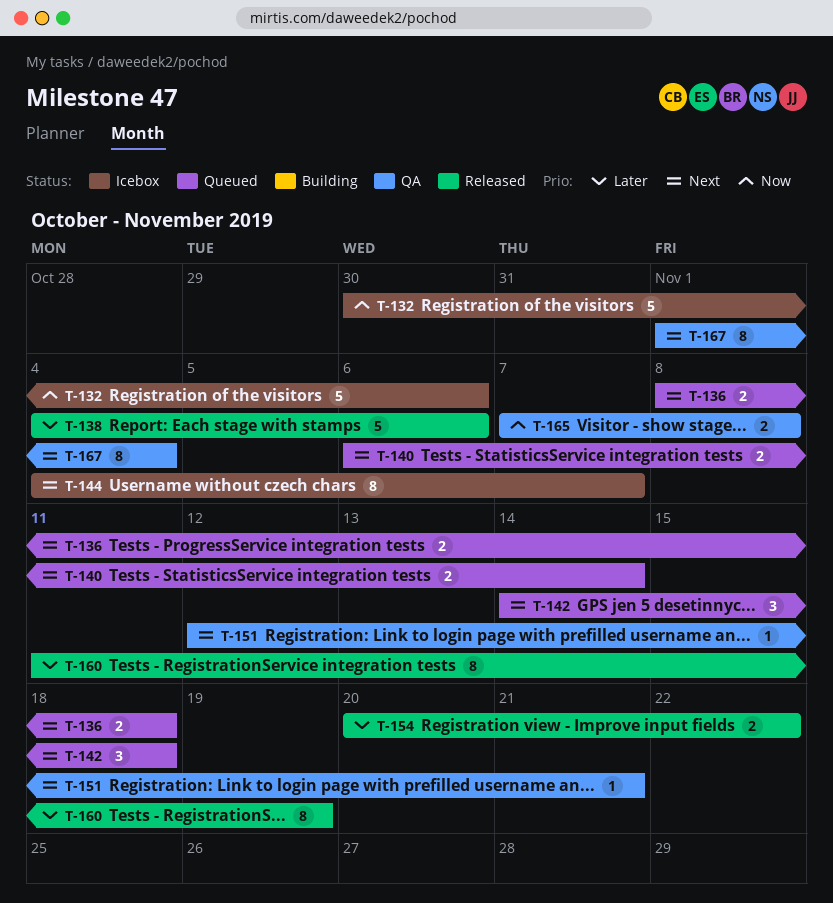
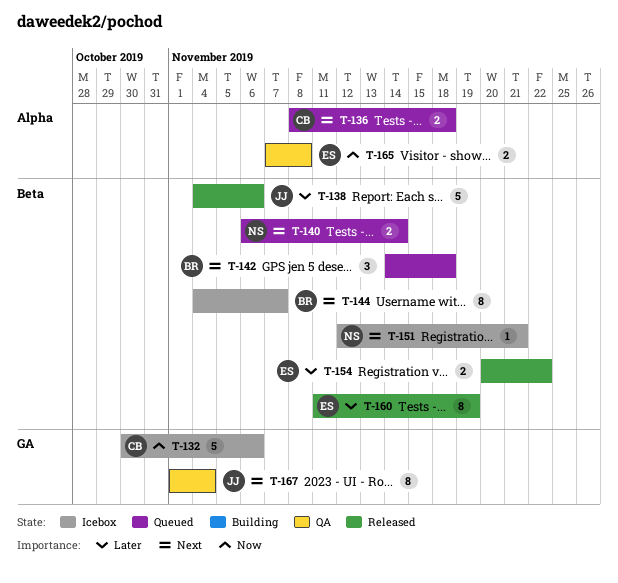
T-151, status: QA -> Icebox

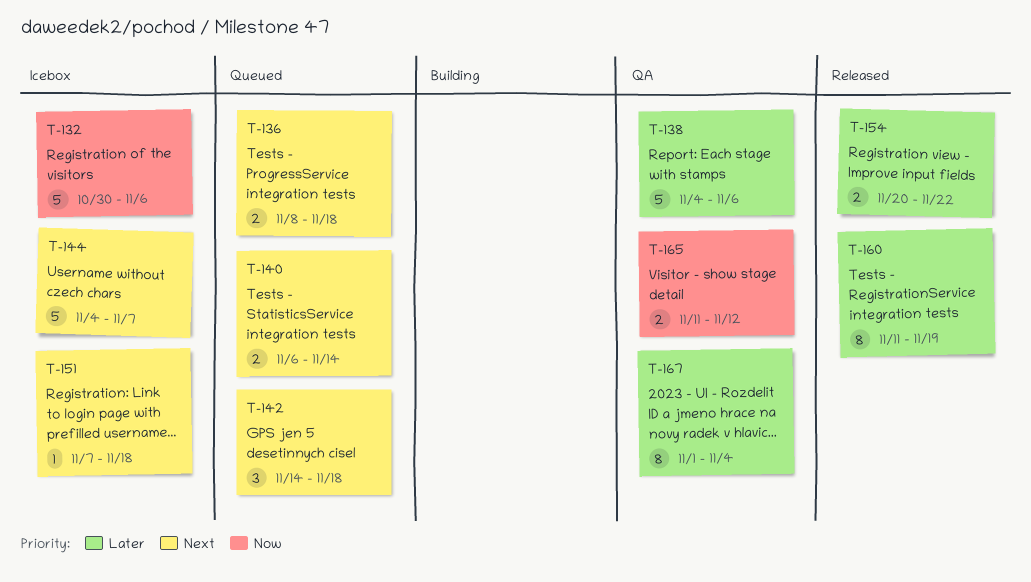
T-138, status: Released -> QA
T-144, estimate: 8 -> 5
T-151, start: Nov 12 -> Nov 7
T-151, due: Nov 21 -> Nov 18
T-165, start: Nov 7 -> Nov 11
T-165, due: Nov 8 -> Nov 12
T-167, priority: Next -> Later

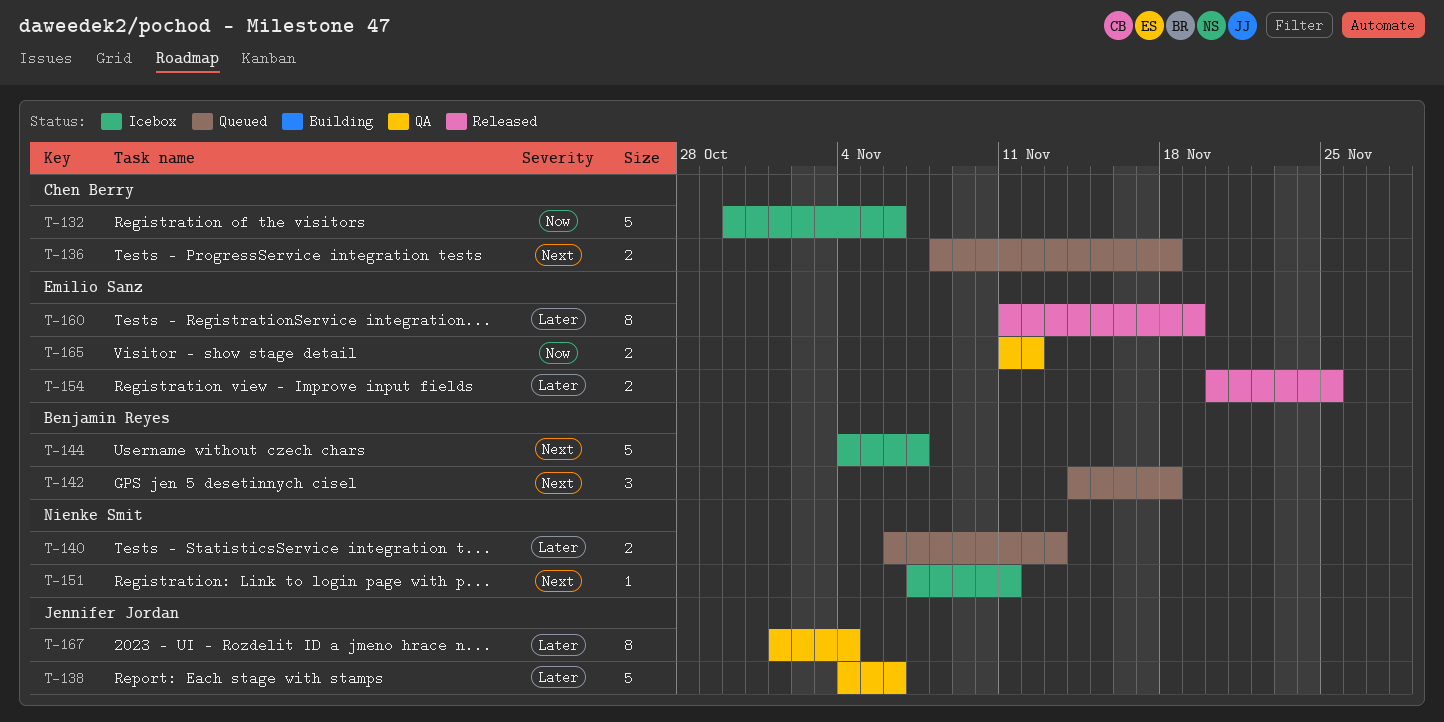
T-140, priority: Next -> Later
T-140, due: Nov 14 -> Nov 13
T-151, due: Nov 18 -> Nov 11
T-154, due: Nov 22 -> Nov 25

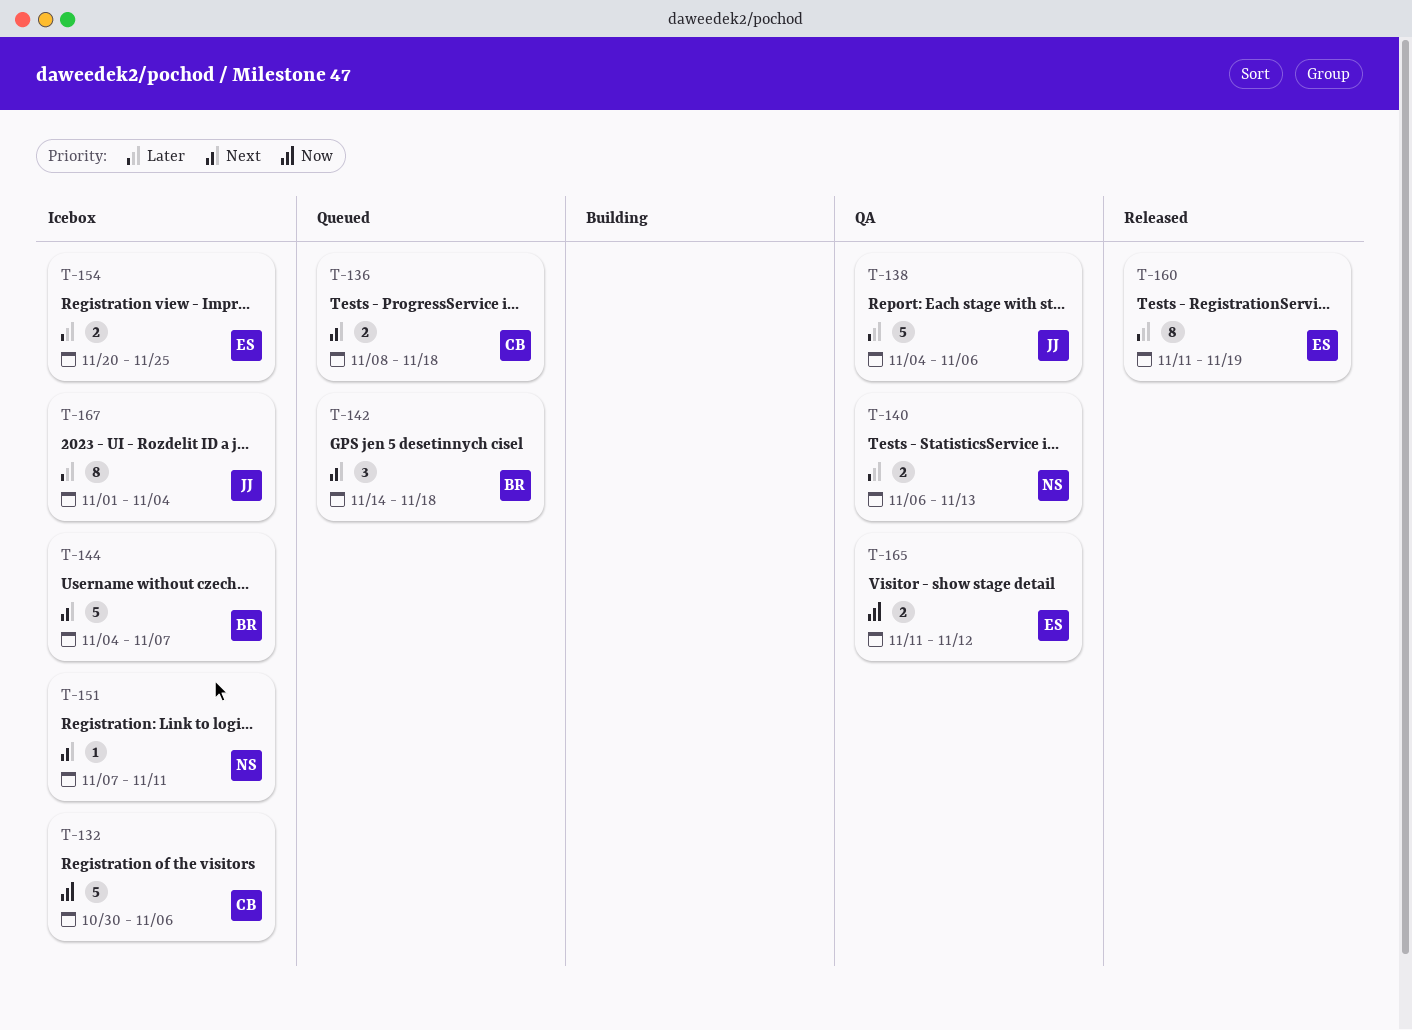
T-140, status: Queued -> QA
T-154, status: Released -> Icebox
T-167, status: QA -> Icebox

